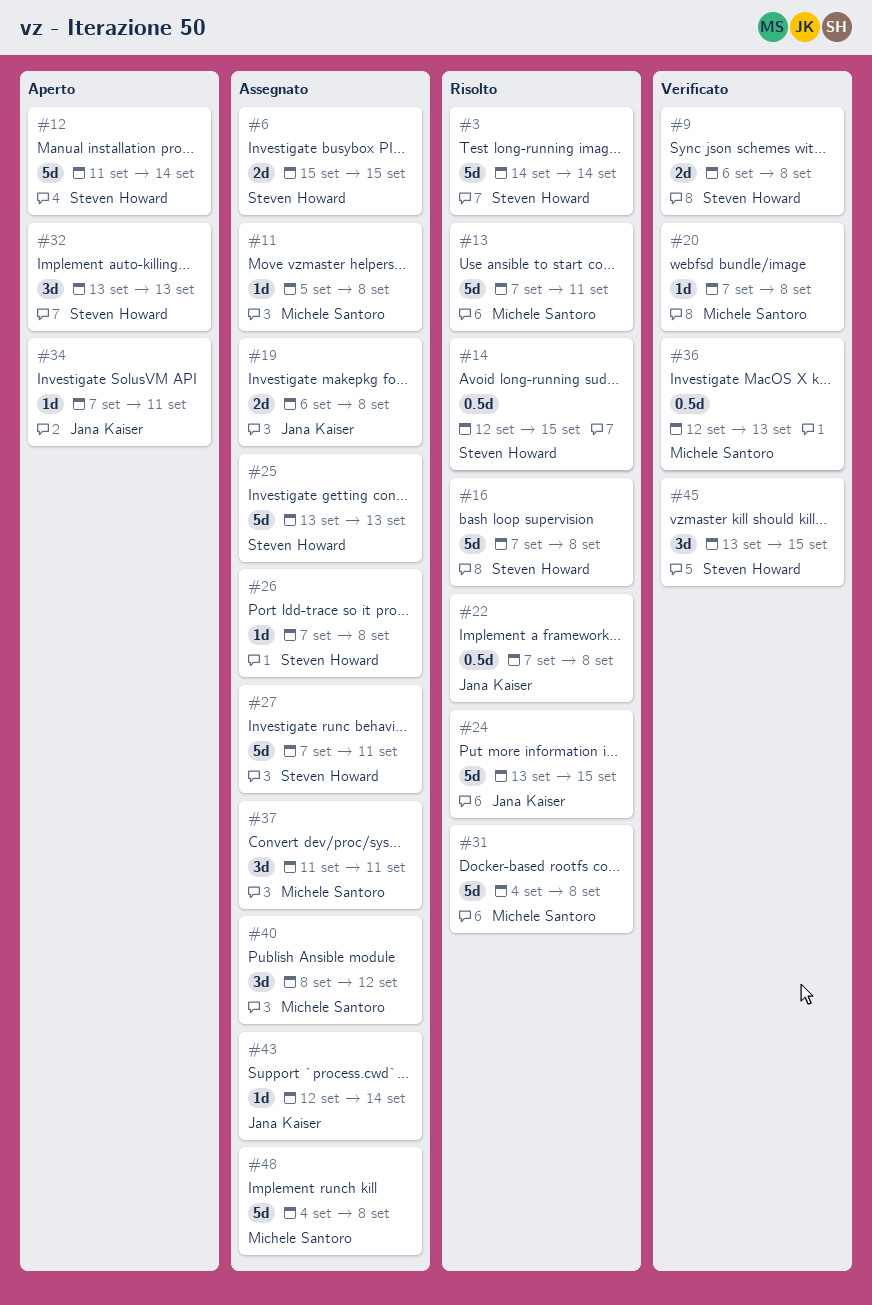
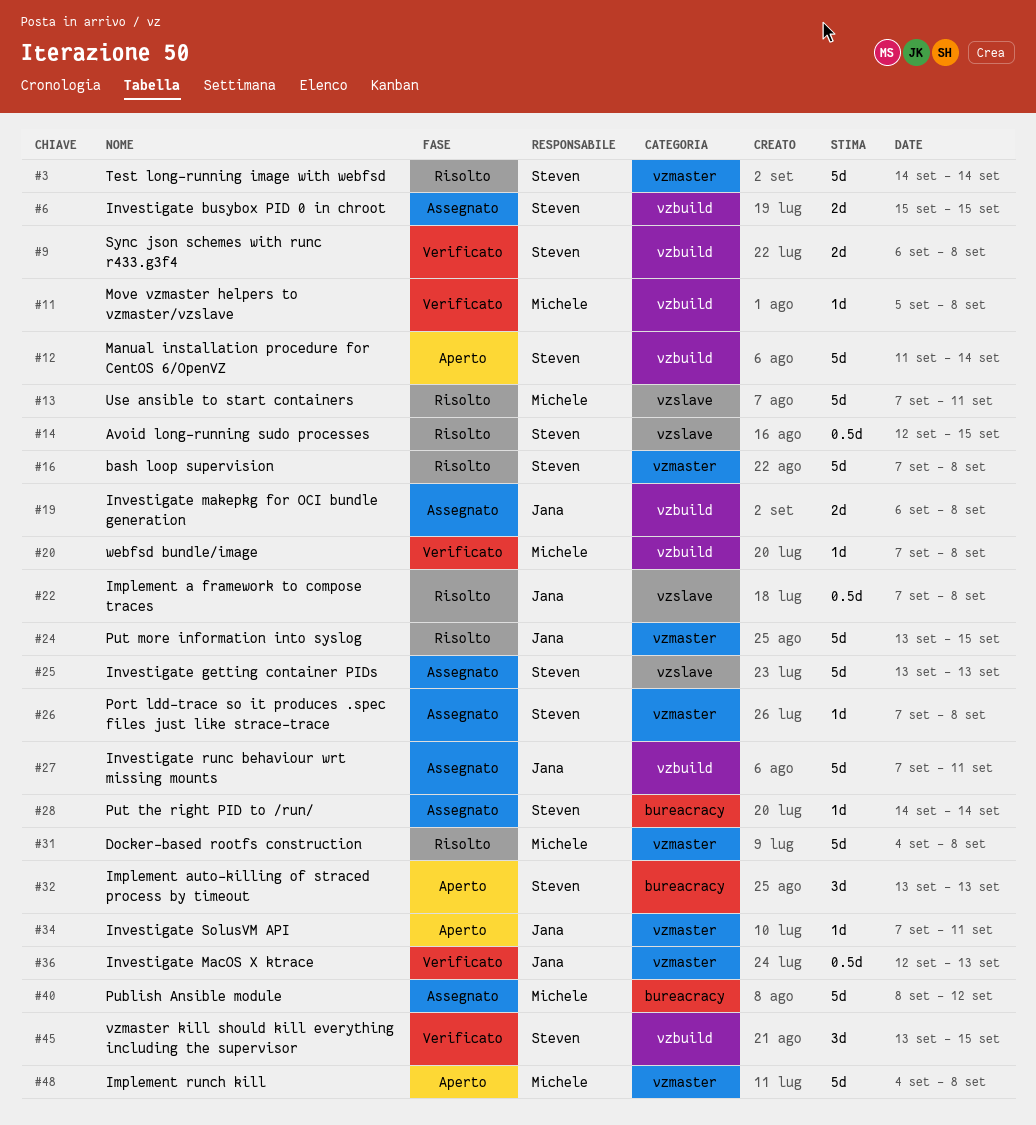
#11, status: Assegnato -> Verificato
#27, owner: Steven Howard -> Jana Kaiser
#28: none -> present
#36, owner: Michele Santoro -> Jana Kaiser
#37: present -> none
#40, estimate: 3d -> 5d
#43: present -> none
#48, status: Assegnato -> Aperto

